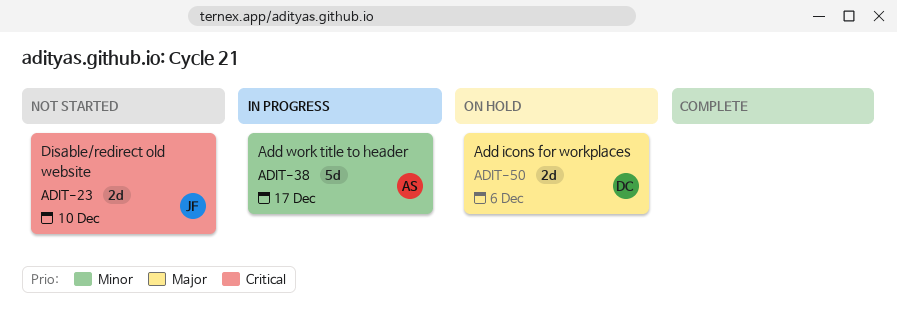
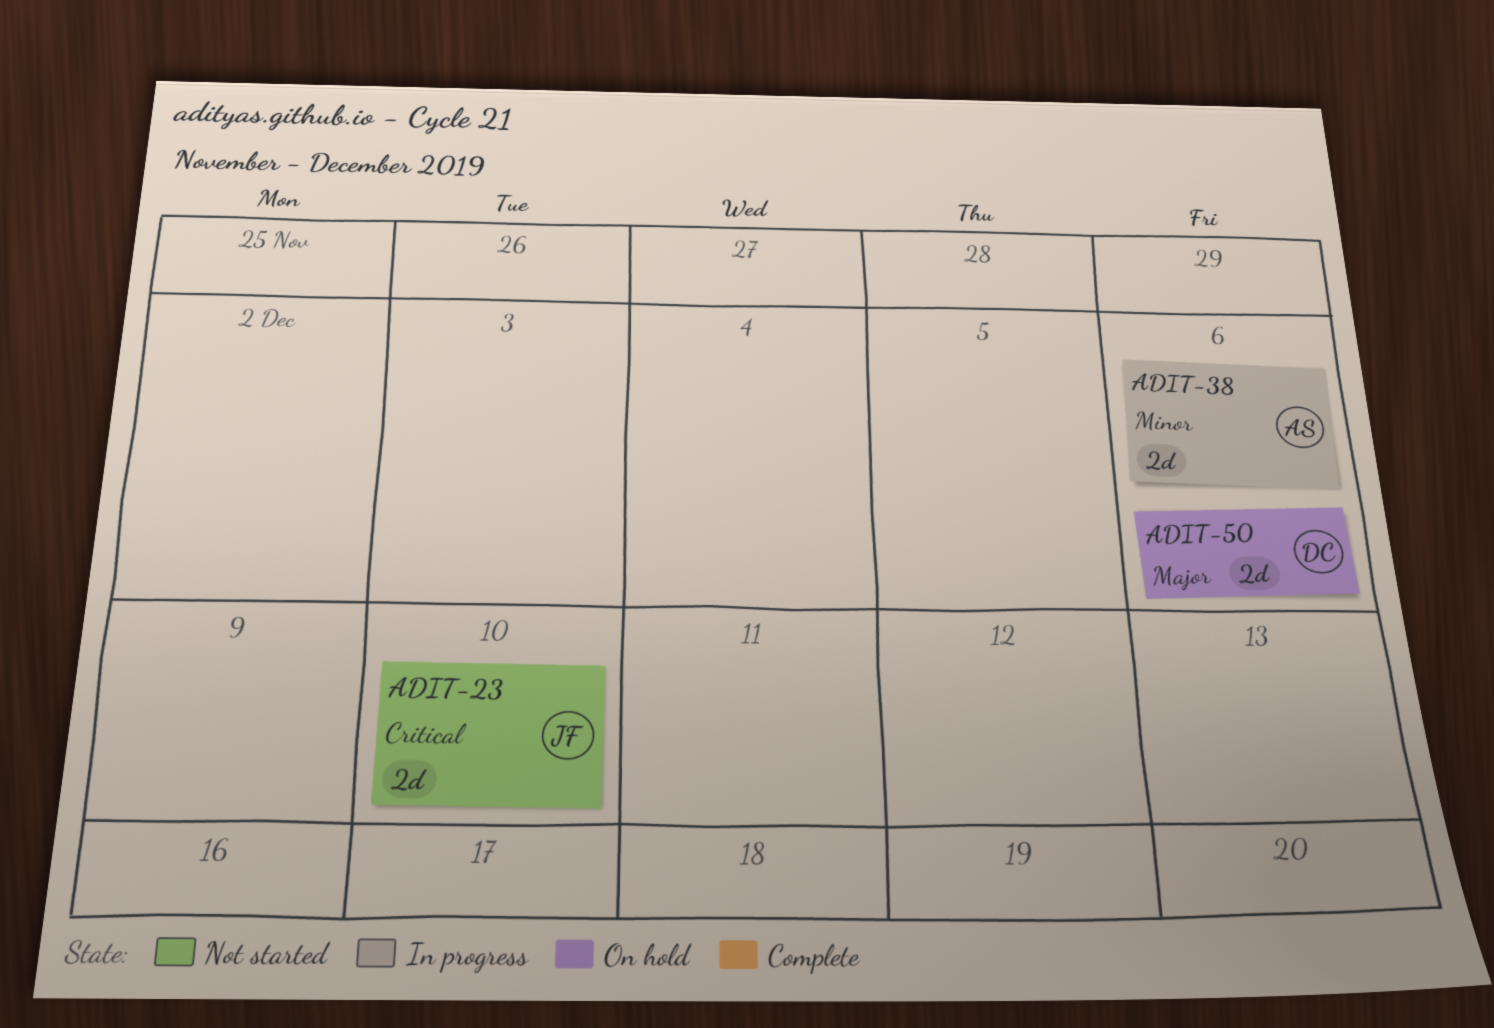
ADIT-38, estimate: 5d -> 2d
ADIT-38, due: Dec 17 -> Dec 6

